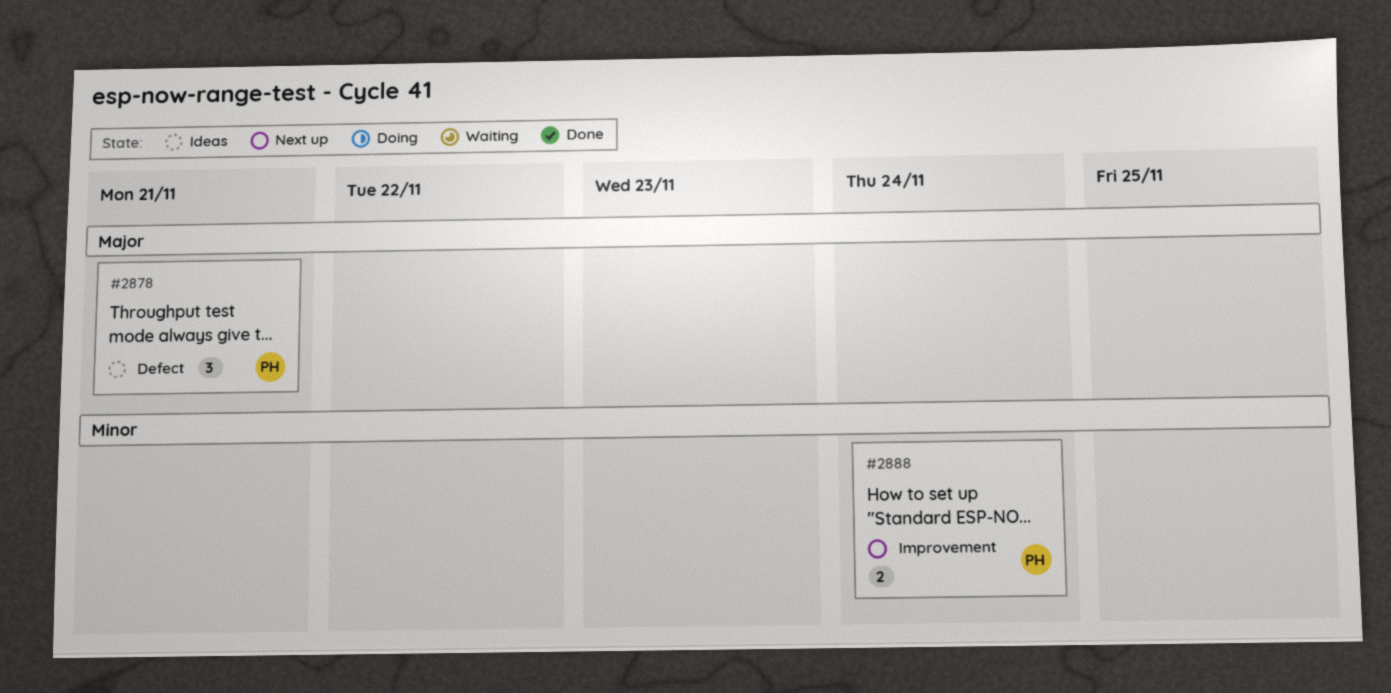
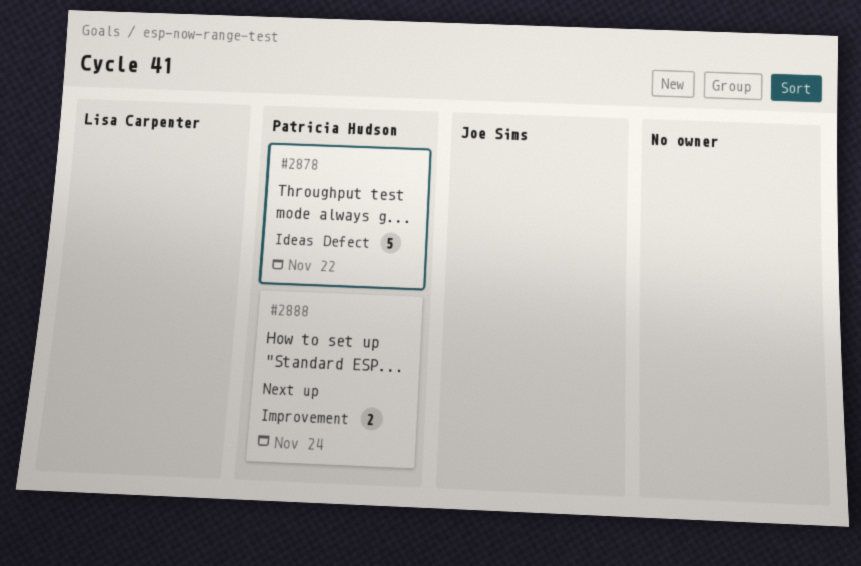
#2878, estimate: 3 -> 5
#2878, due: Nov 21 -> Nov 22

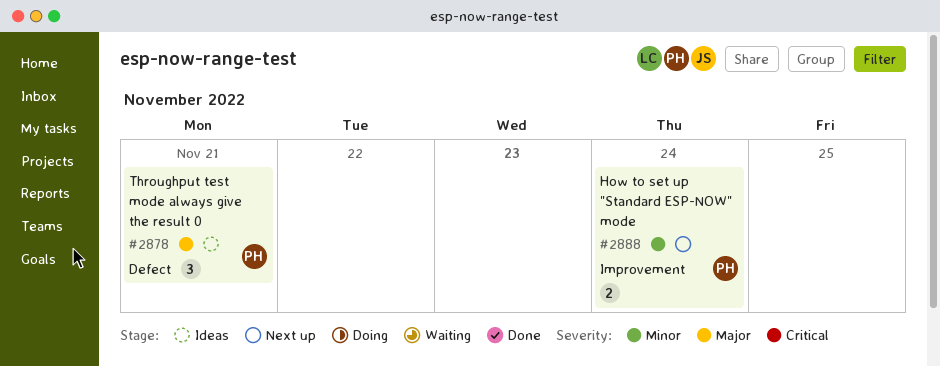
#2878, estimate: 5 -> 3
#2878, due: Nov 22 -> Nov 21

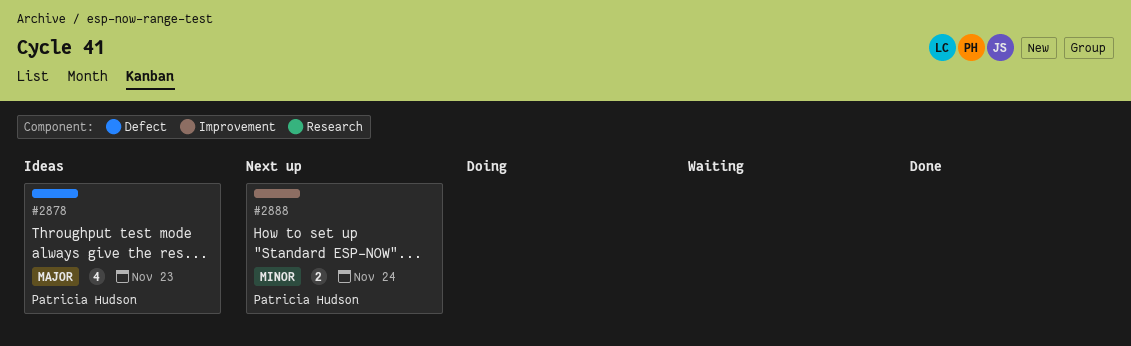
#2878, estimate: 3 -> 4
#2878, due: Nov 21 -> Nov 23

